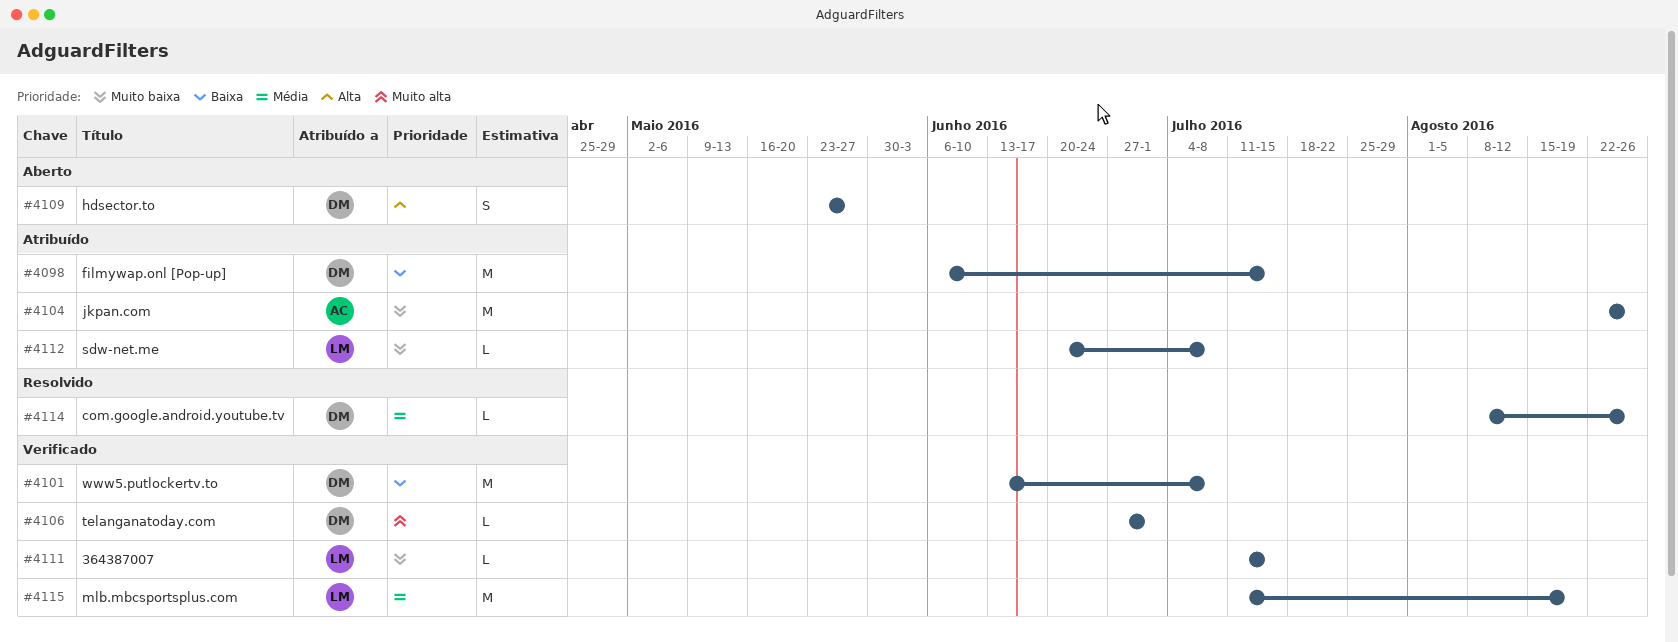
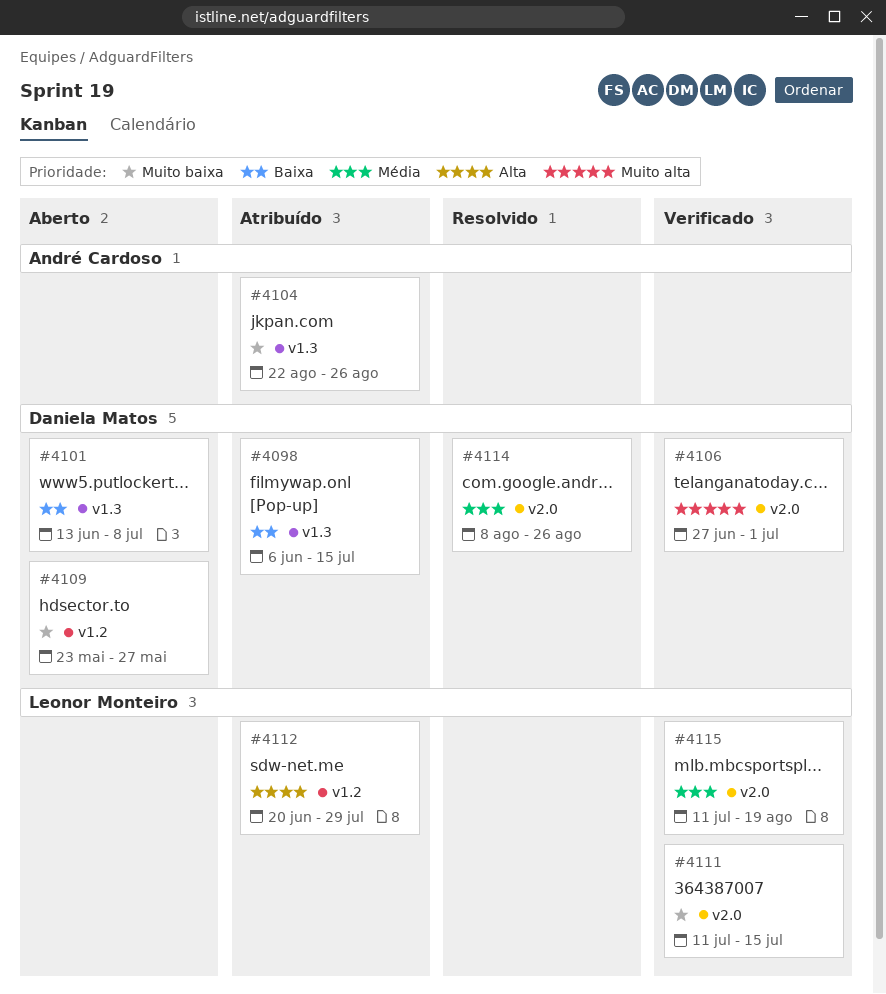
#4101, status: Verificado -> Aberto
#4109, priority: Alta -> Muito baixa
#4112, priority: Muito baixa -> Alta
#4112, due: Jul 8 -> Jul 29

